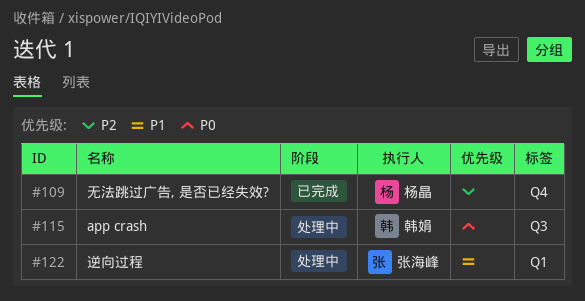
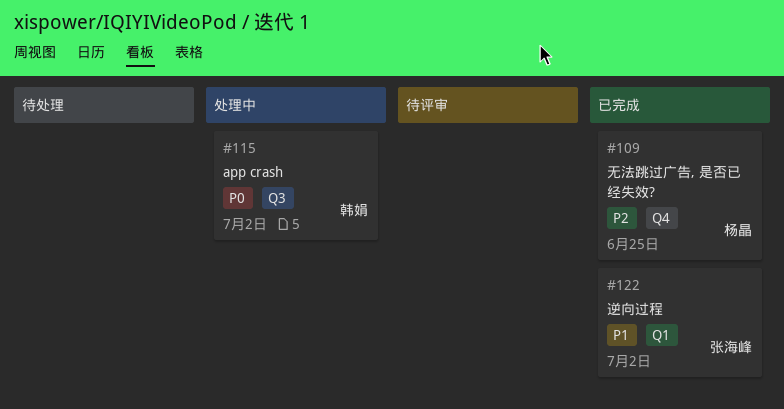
#122, status: 处理中 -> 已完成

